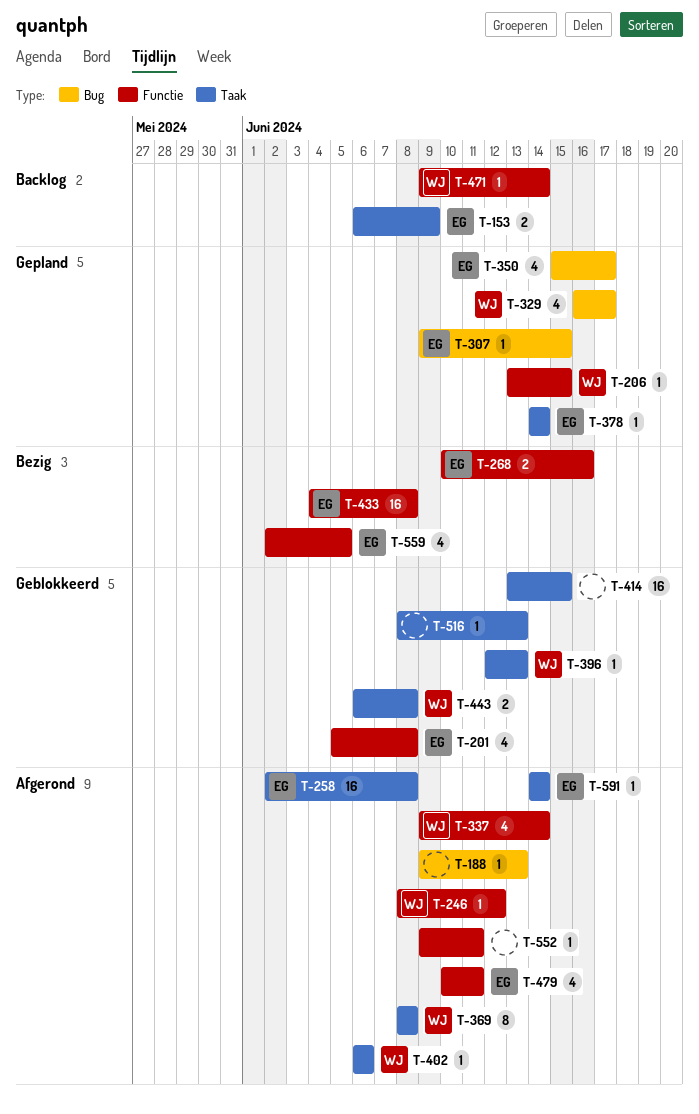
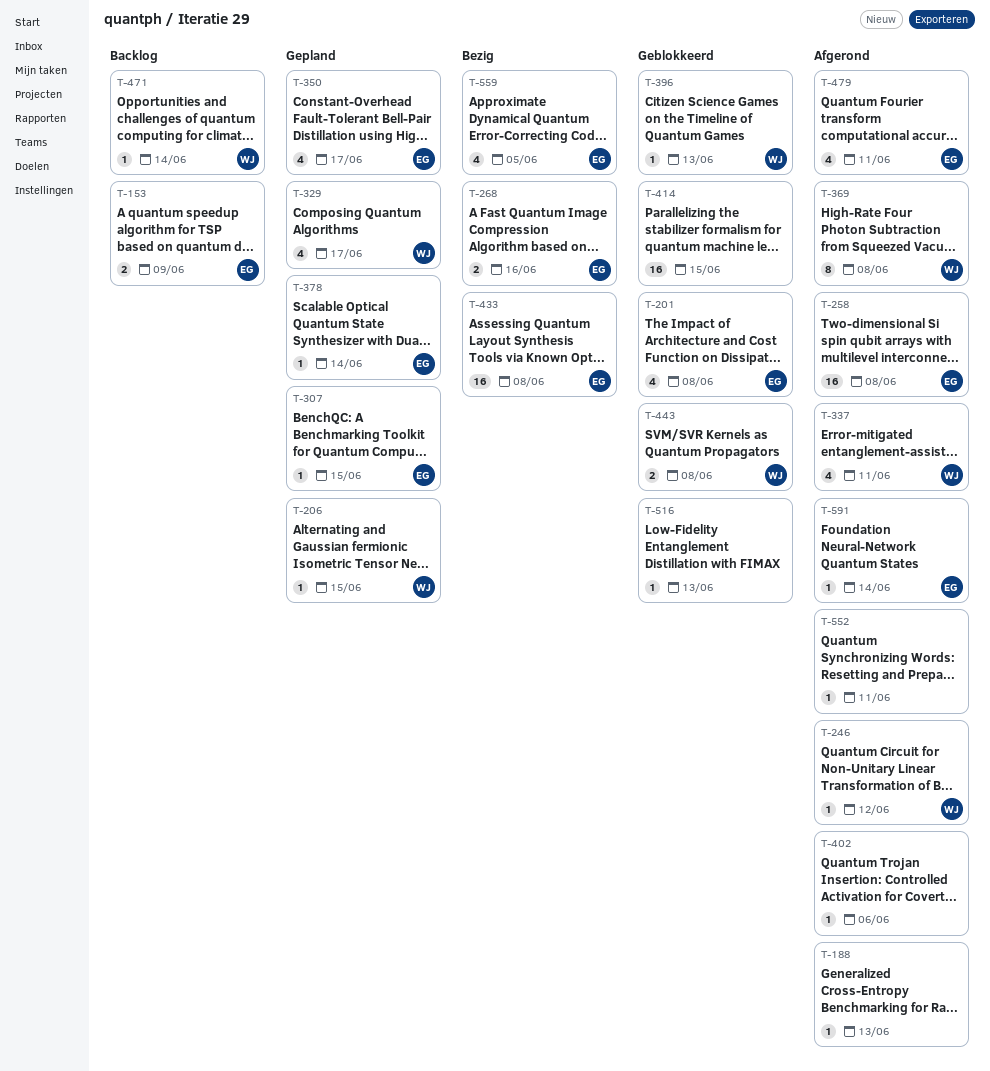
T-337, due: Jun 14 -> Jun 11
T-402, owner: WJ -> none

